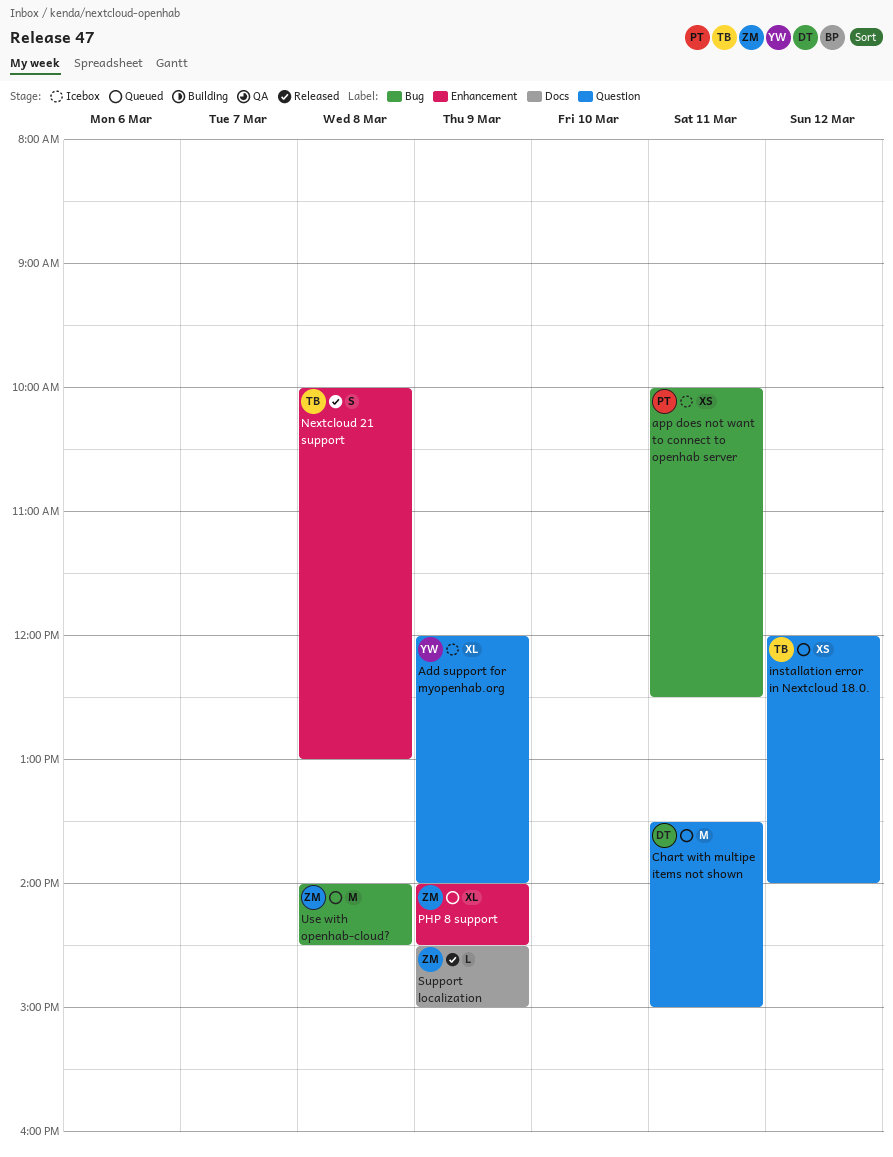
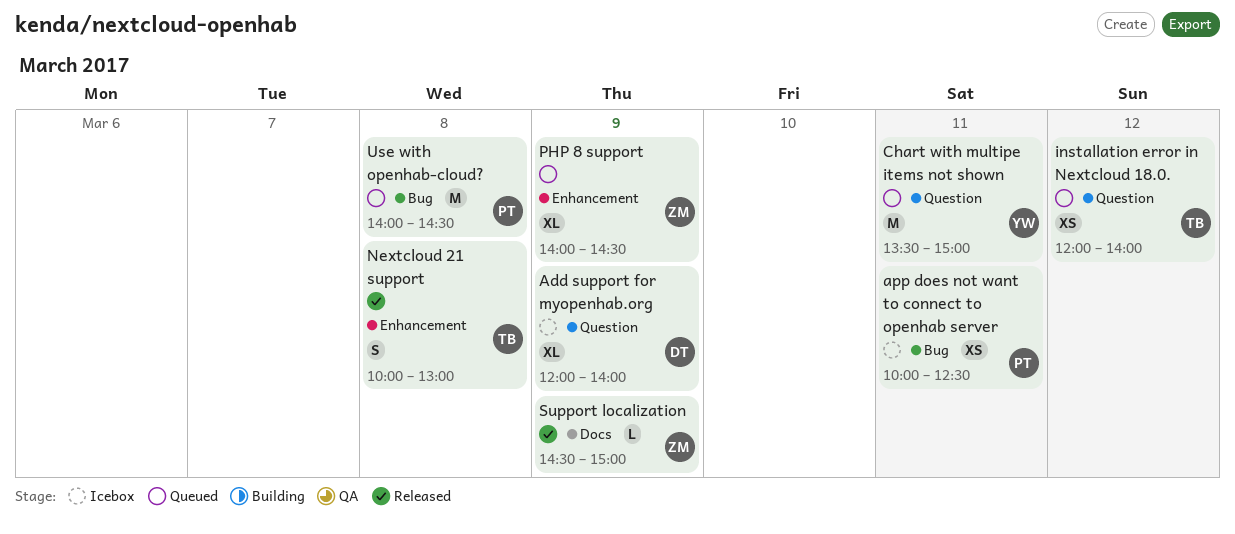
Add support for myopenhab.org, owner: YW -> DT
Chart with multipe items not shown, owner: DT -> YW
Use with openhab-cloud?, owner: ZM -> PT

